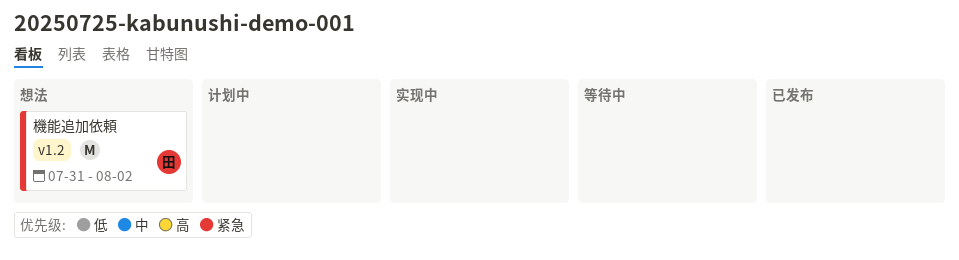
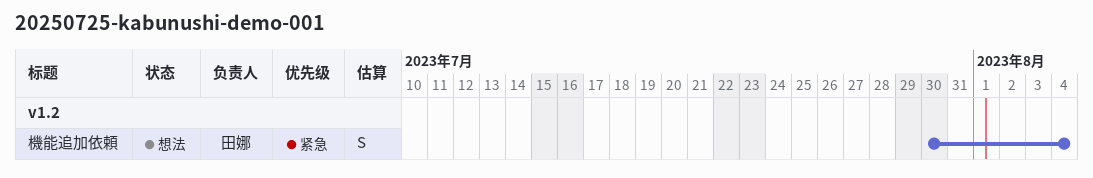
機能追加依頼, estimate: M -> S
機能追加依頼, start: Jul 31 -> Jul 30
機能追加依頼, due: Aug 2 -> Aug 4

